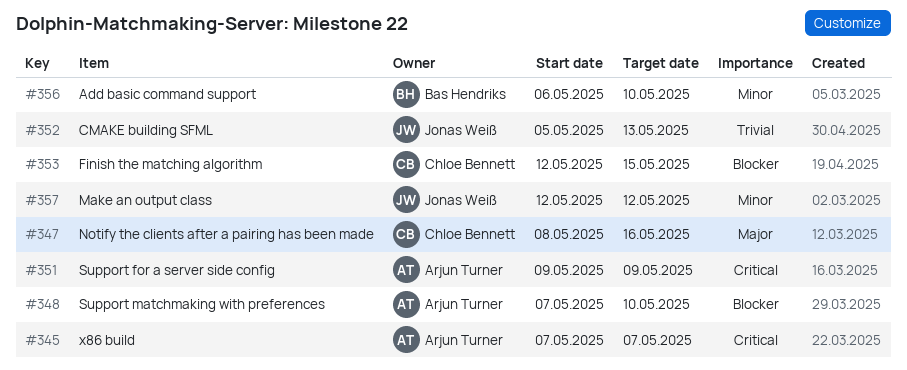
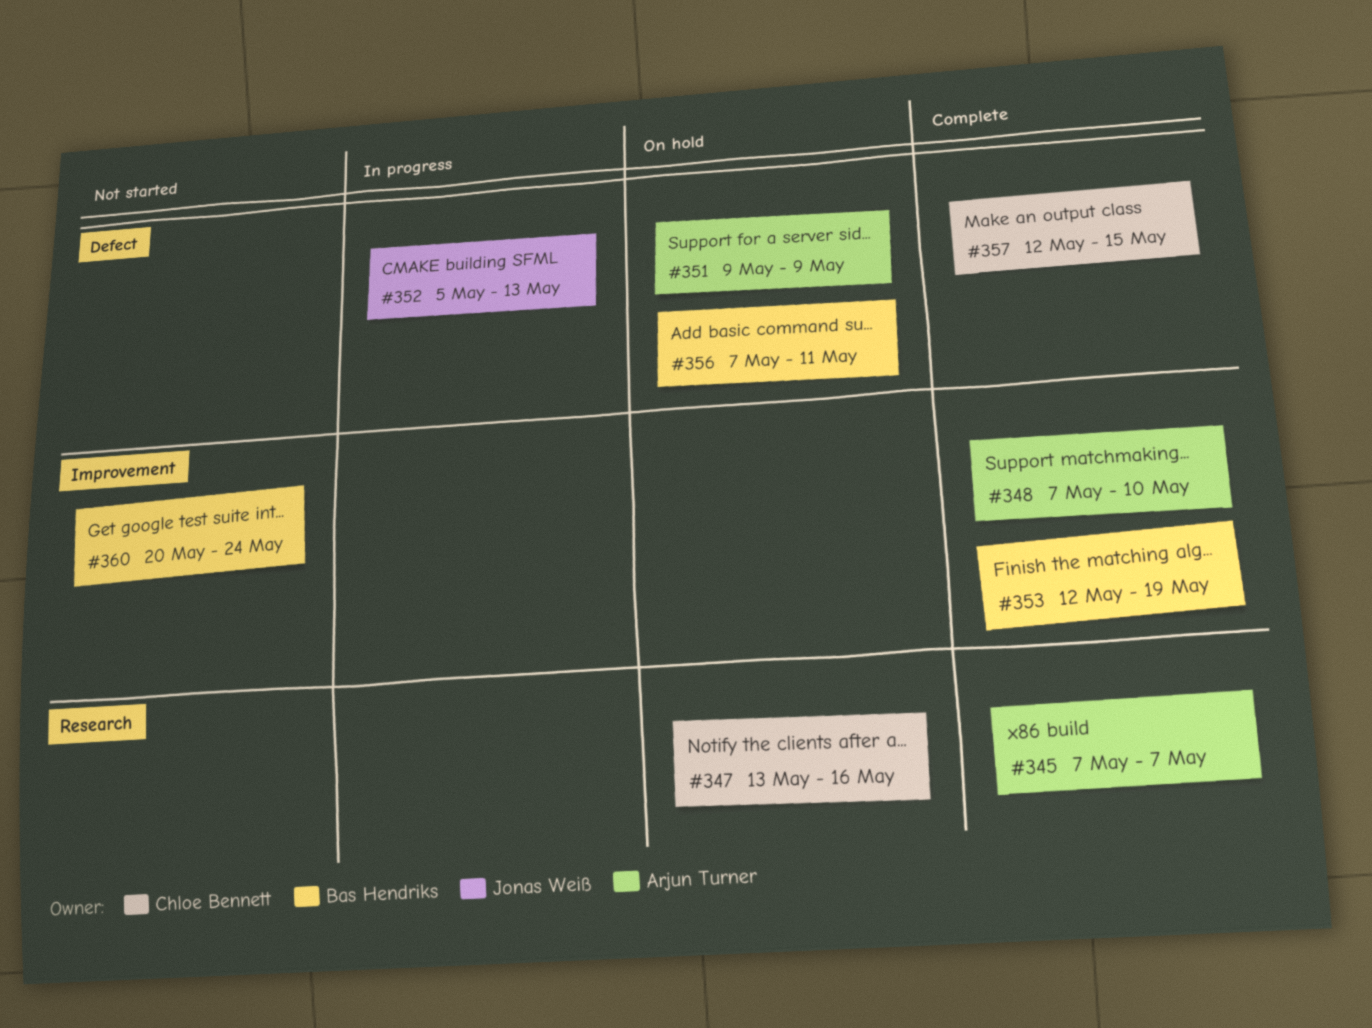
#347, start: May 8 -> May 13
#353, owner: Chloe Bennett -> Bas Hendriks
#353, due: May 15 -> May 19
#356, start: May 6 -> May 7
#356, due: May 10 -> May 11
#357, owner: Jonas Weiß -> Chloe Bennett
#357, due: May 12 -> May 15
#360: none -> present

